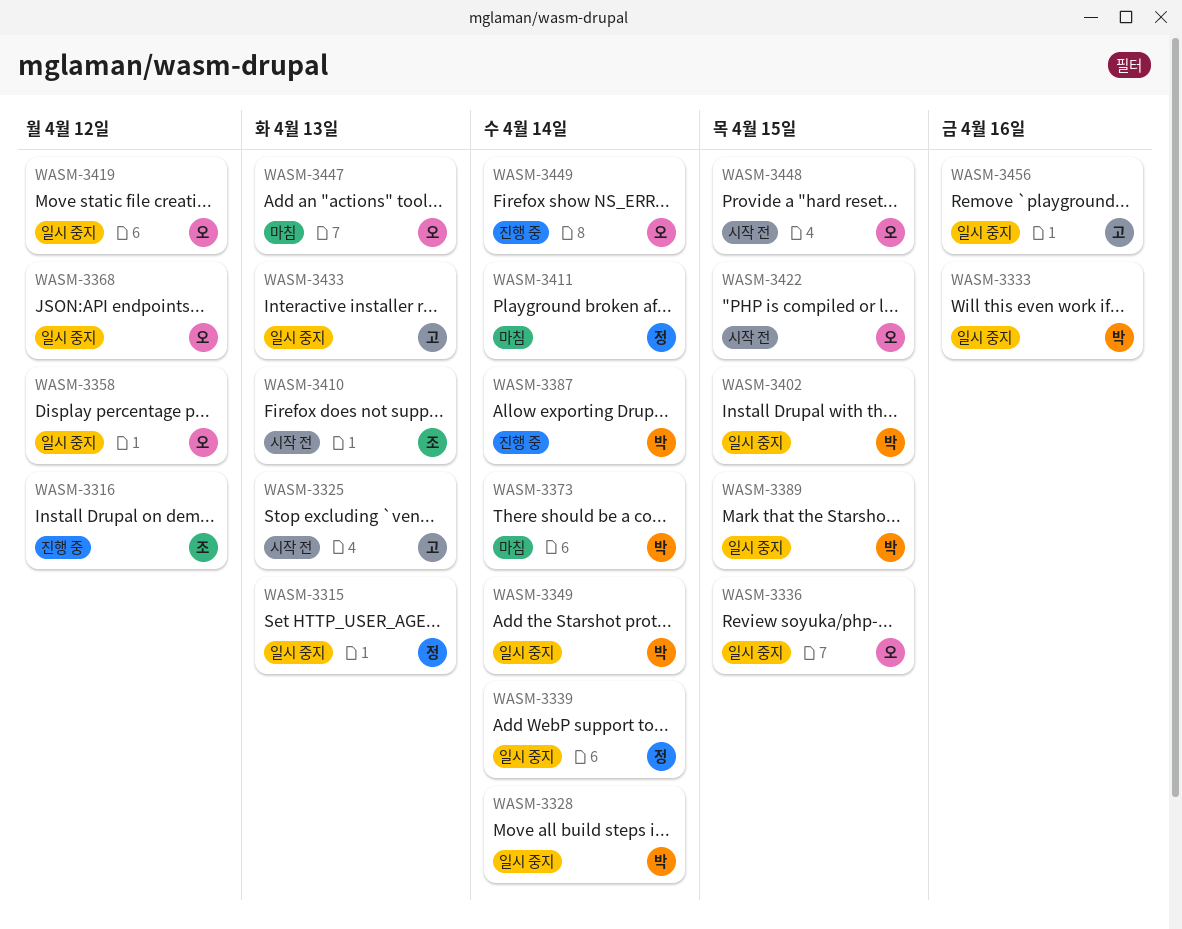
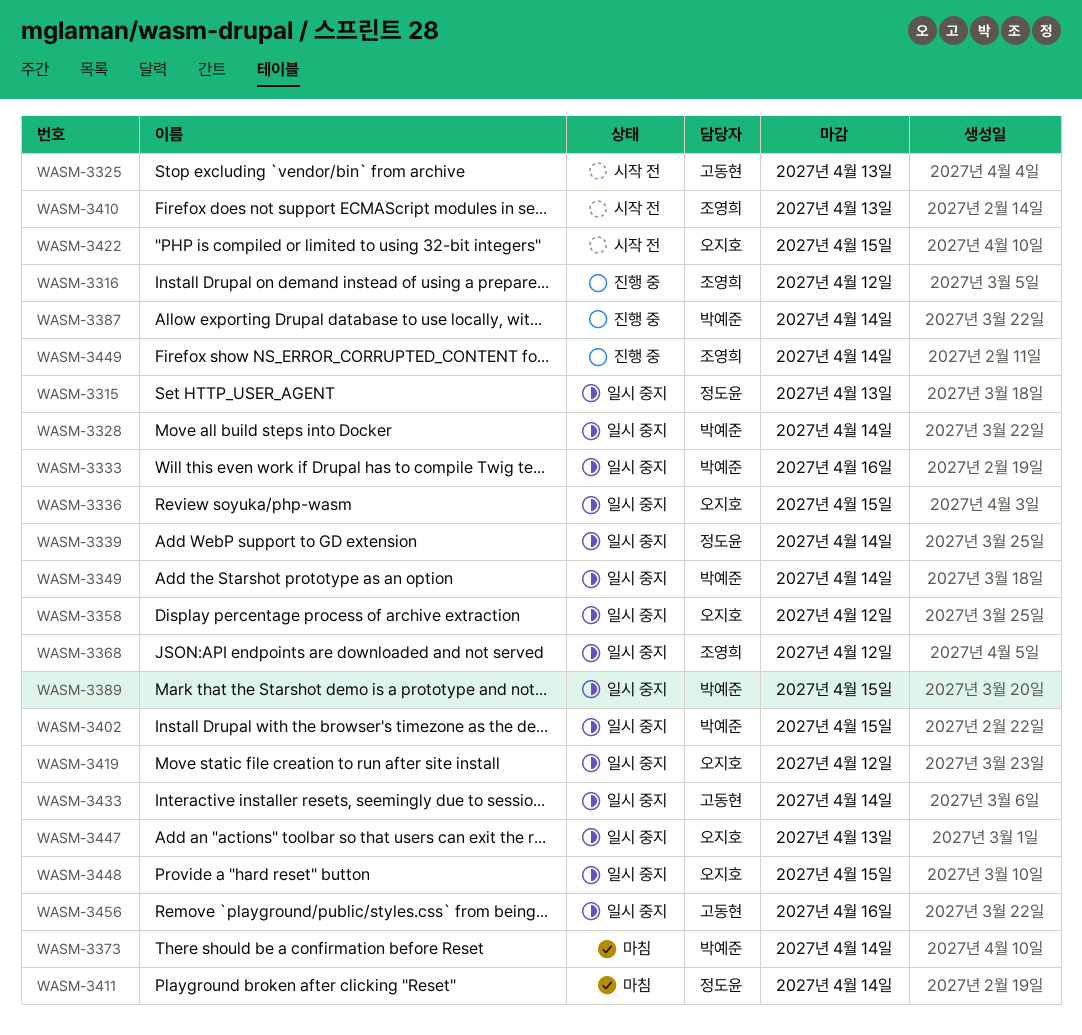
WASM-3368, owner: 오지호 -> 조영희
WASM-3433, due: Apr 13 -> Apr 14
WASM-3447, status: 마침 -> 일시 중지
WASM-3448, status: 시작 전 -> 일시 중지
WASM-3449, owner: 오지호 -> 조영희

